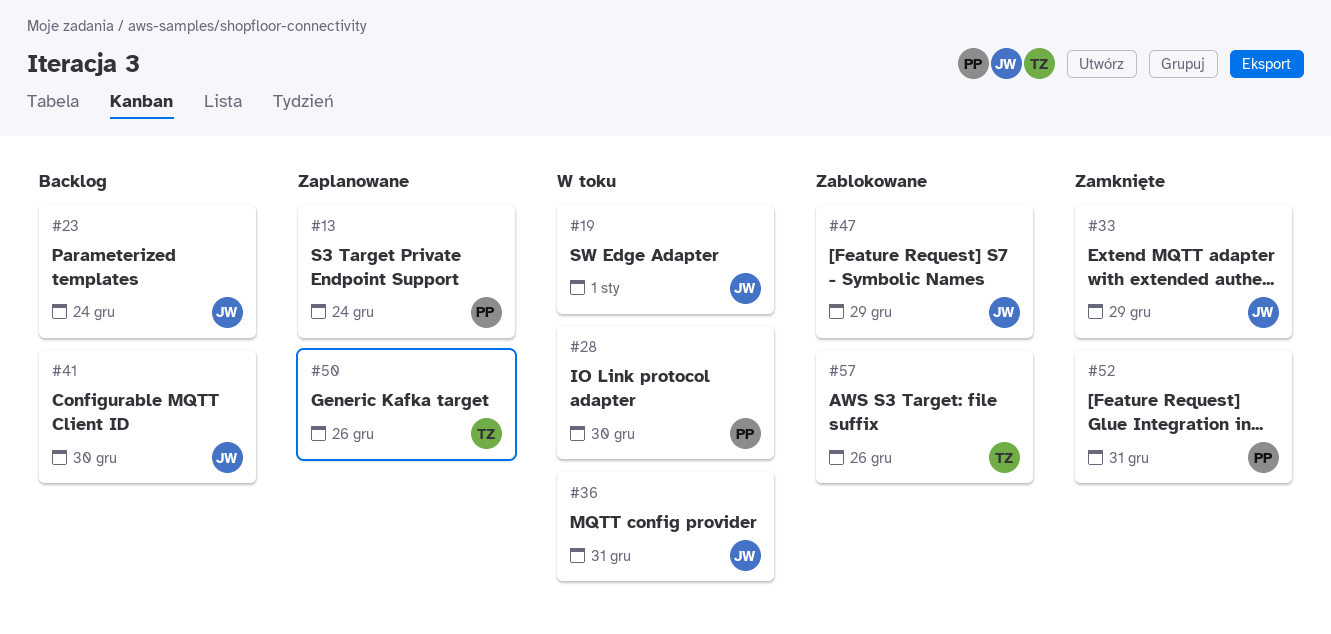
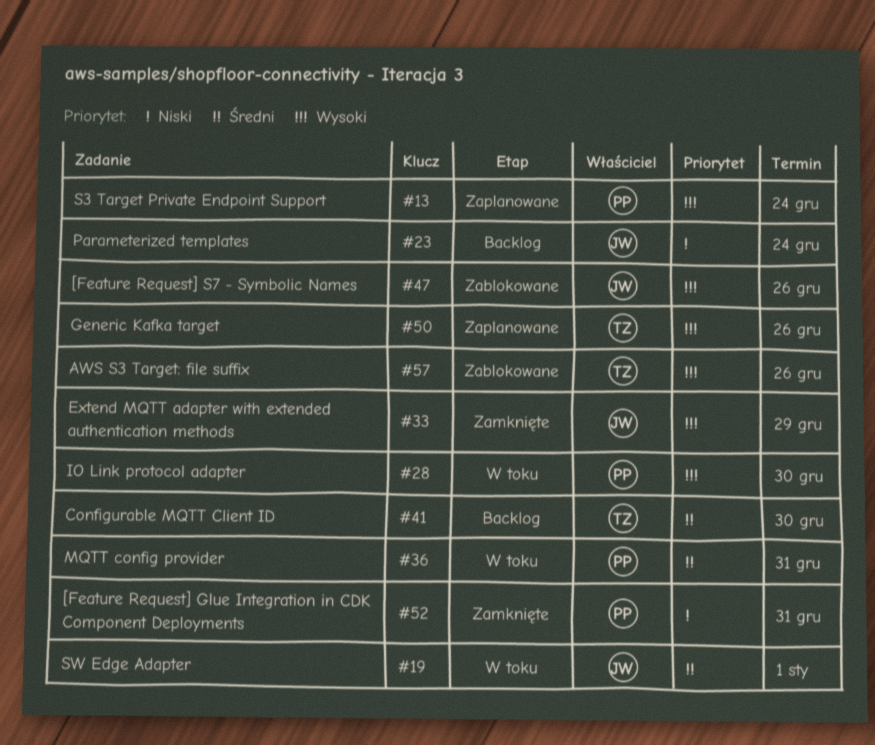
#36, owner: JW -> PP
#41, owner: JW -> TZ
#47, due: Dec 29 -> Dec 26

